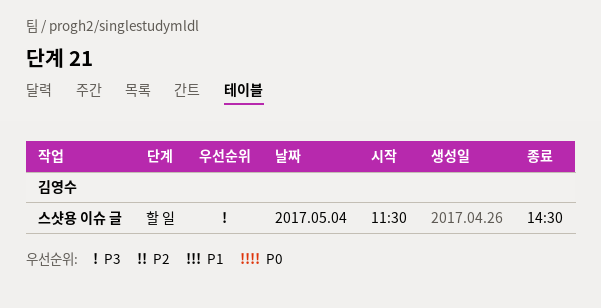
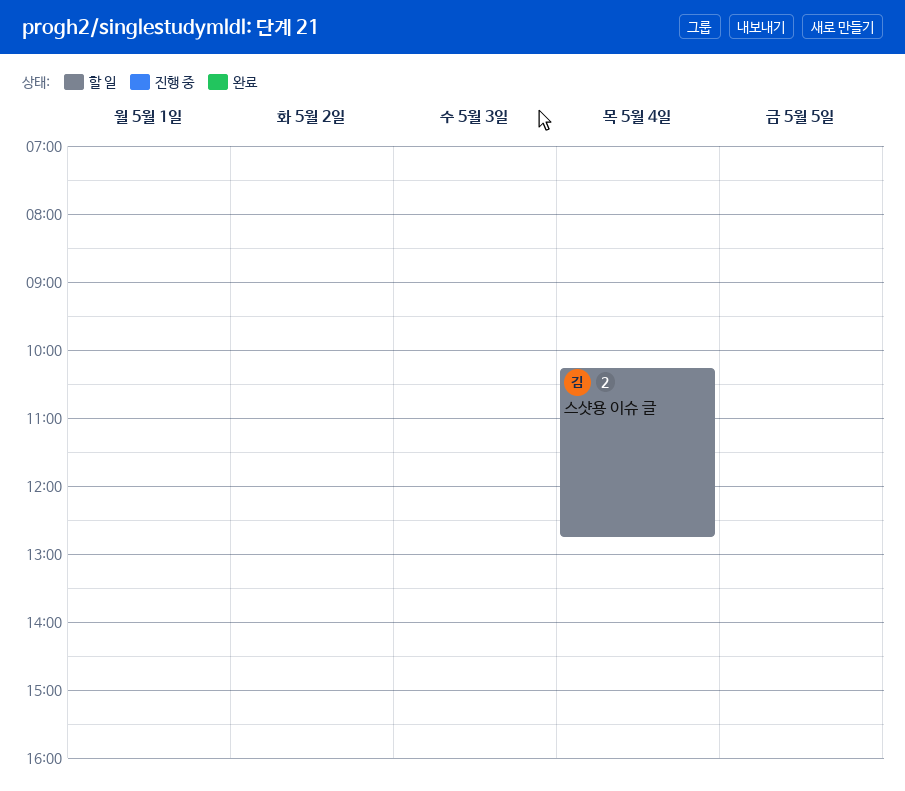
스샷용 이슈 글, begins: 11:30 -> 10:15
스샷용 이슈 글, ends: 14:30 -> 12:45

